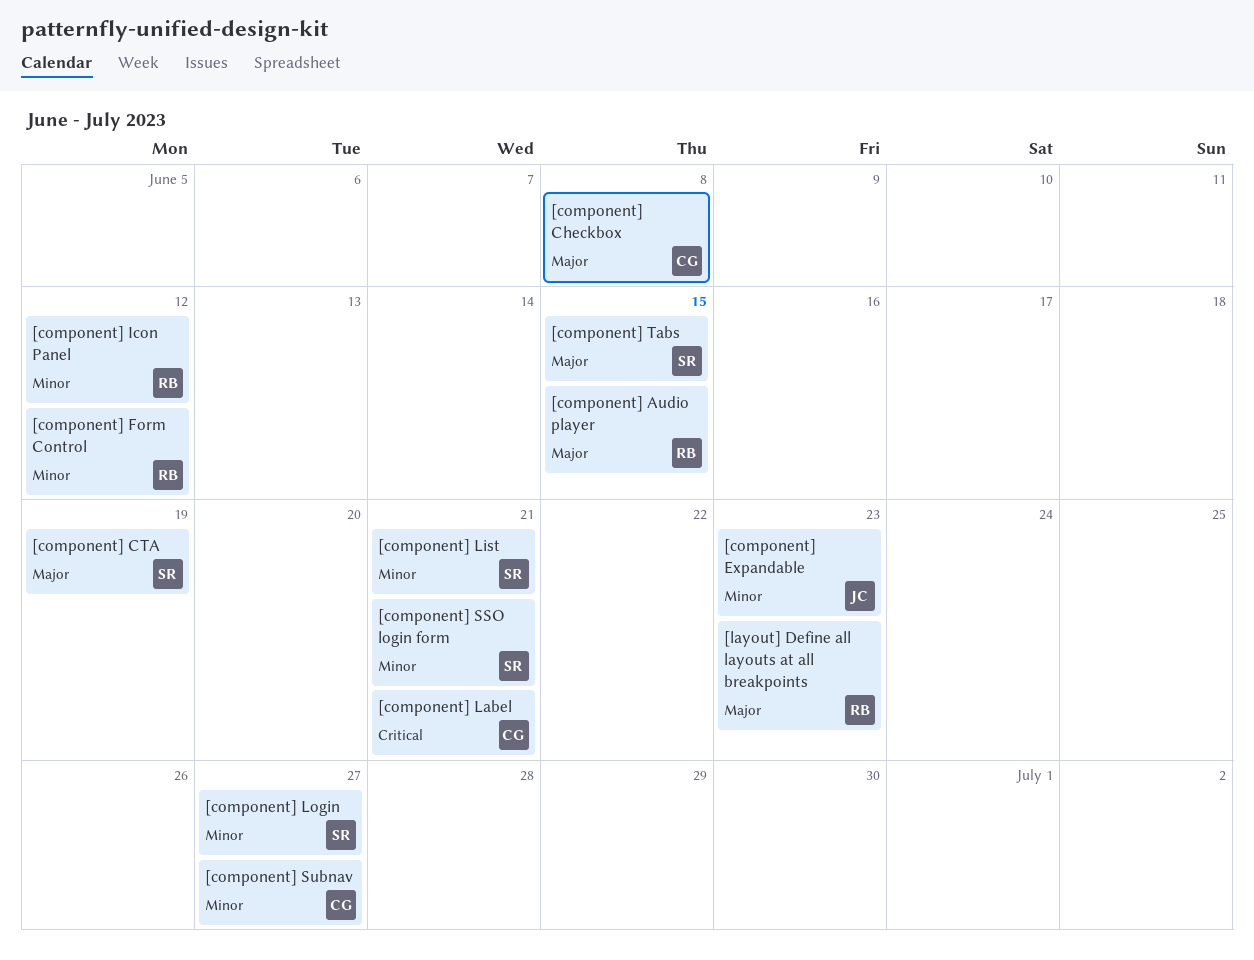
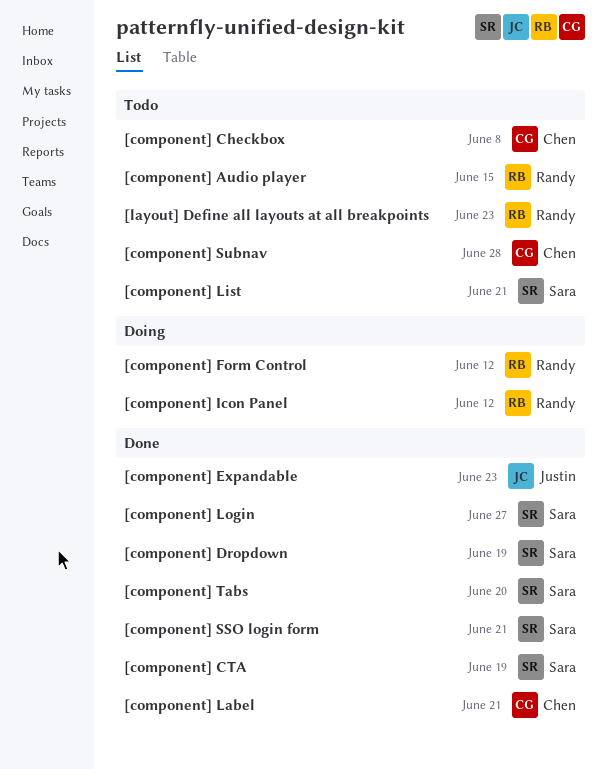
[component] Dropdown: none -> present
[component] Subnav, due: Jun 27 -> Jun 28
[component] Tabs, due: Jun 15 -> Jun 20

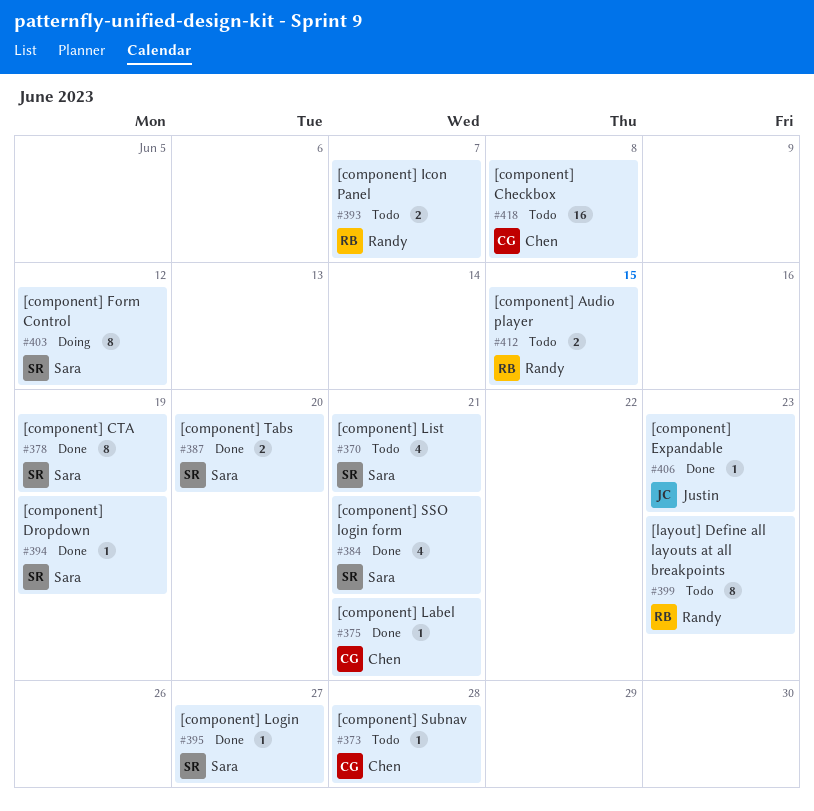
[component] Form Control, owner: Randy -> Sara
[component] Icon Panel, status: Doing -> Todo
[component] Icon Panel, due: Jun 12 -> Jun 7

